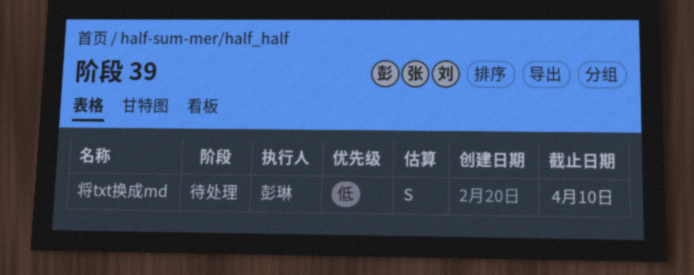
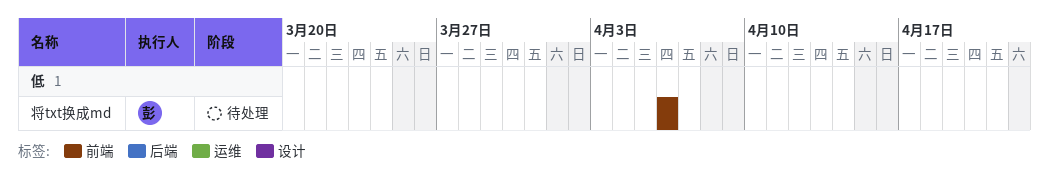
将txt换成md, due: Apr 10 -> Apr 6

